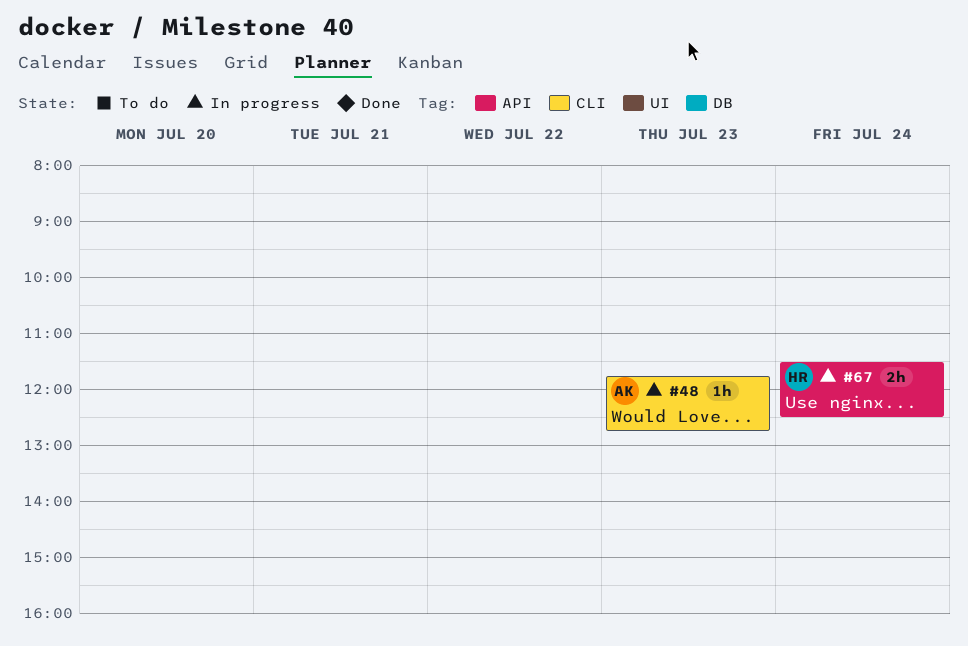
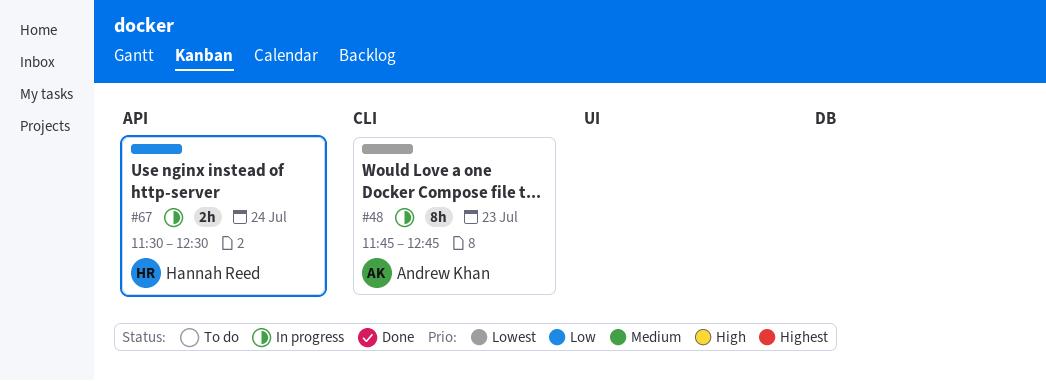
#48, estimate: 1h -> 8h

